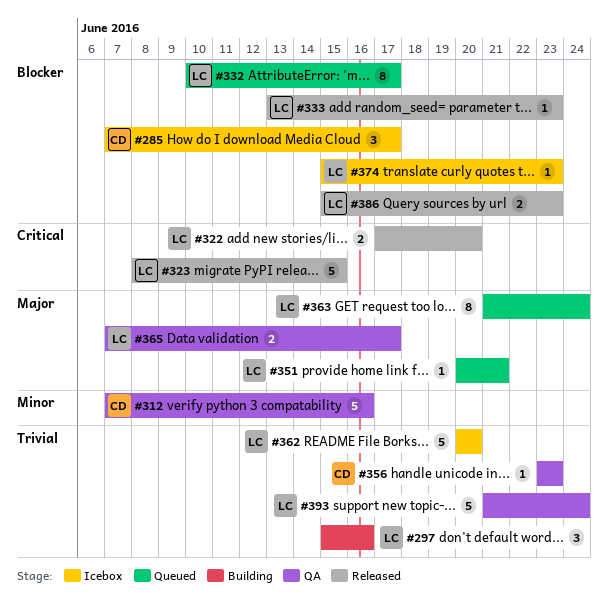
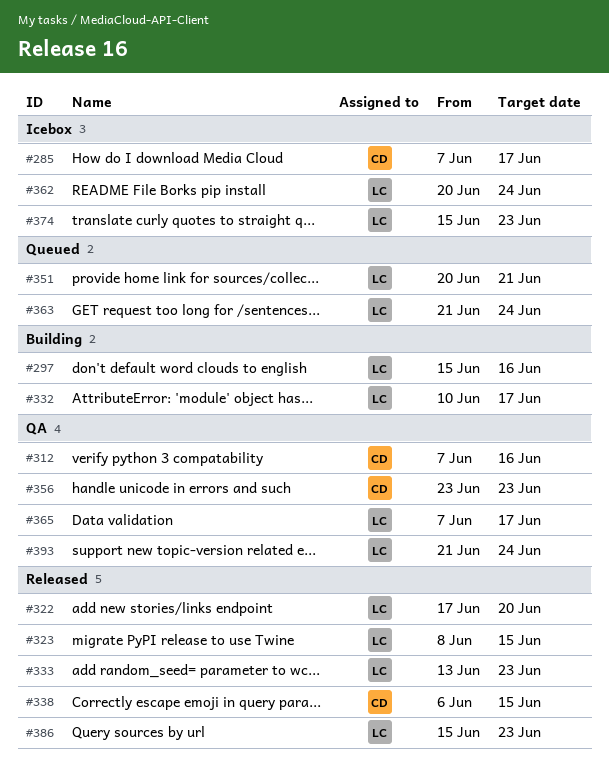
#332, status: Queued -> Building
#338: none -> present
#362, due: Jun 20 -> Jun 24

